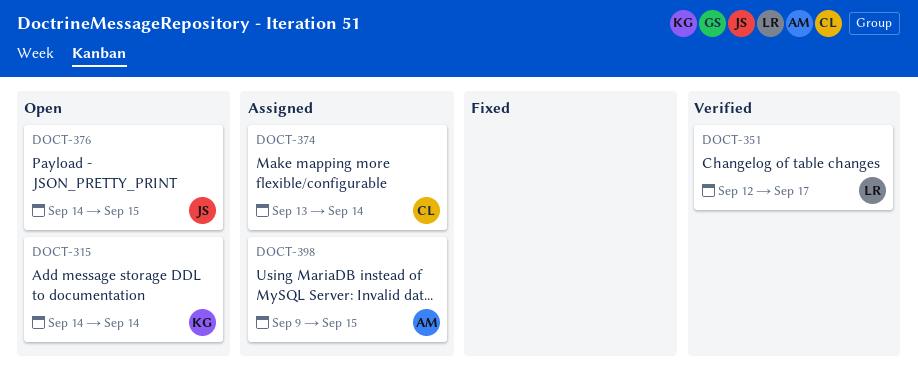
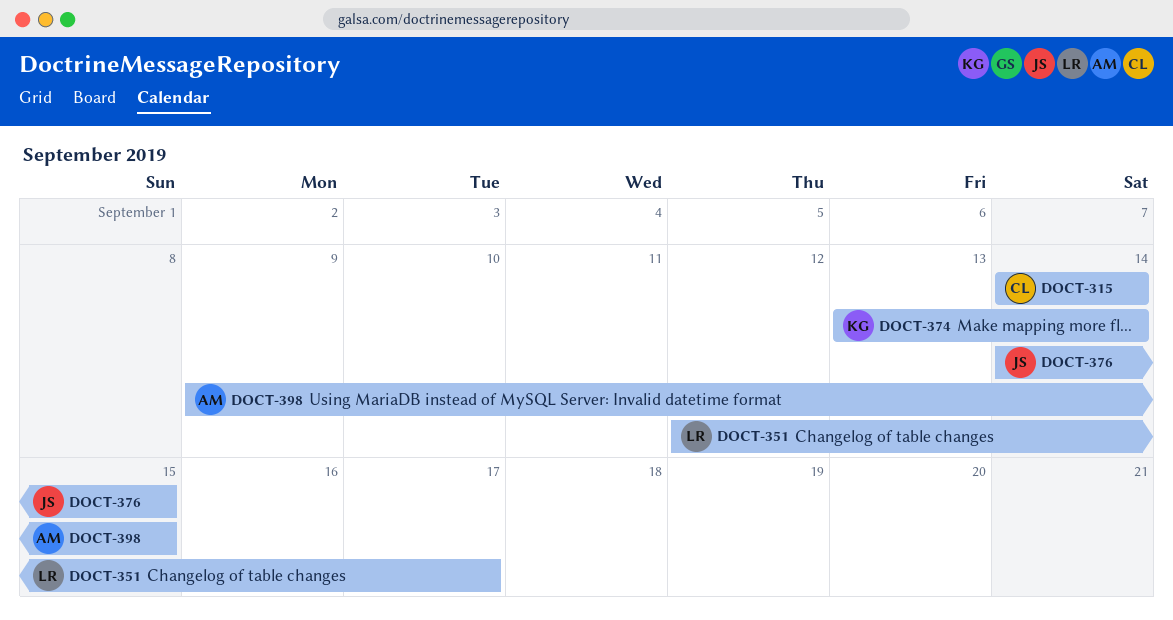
DOCT-315, owner: KG -> CL
DOCT-374, owner: CL -> KG

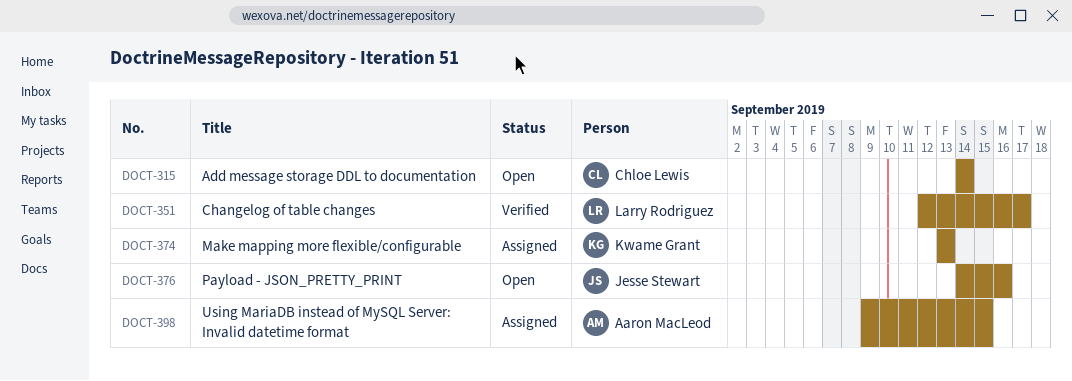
DOCT-374, due: Sep 14 -> Sep 13
DOCT-376, due: Sep 15 -> Sep 16

